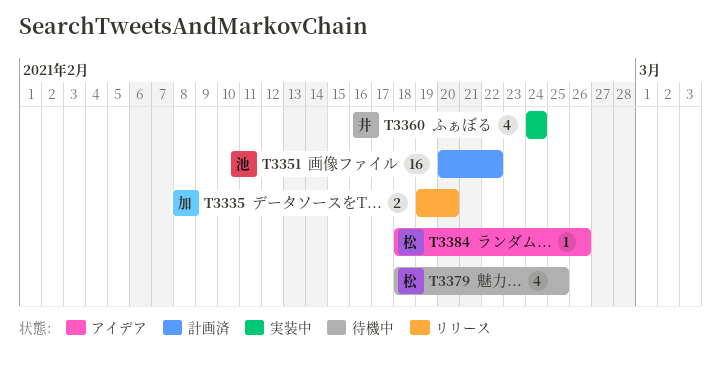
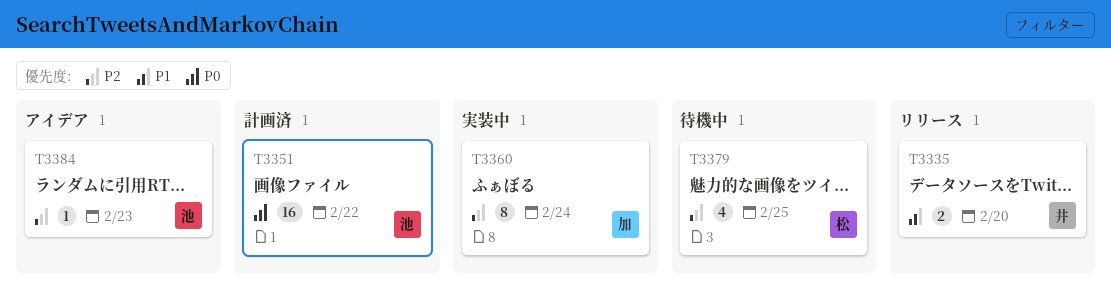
T3335, owner: 加 -> 井
T3360, owner: 井 -> 加
T3360, estimate: 4 -> 8
T3384, owner: 松 -> 池
T3384, due: Feb 26 -> Feb 23

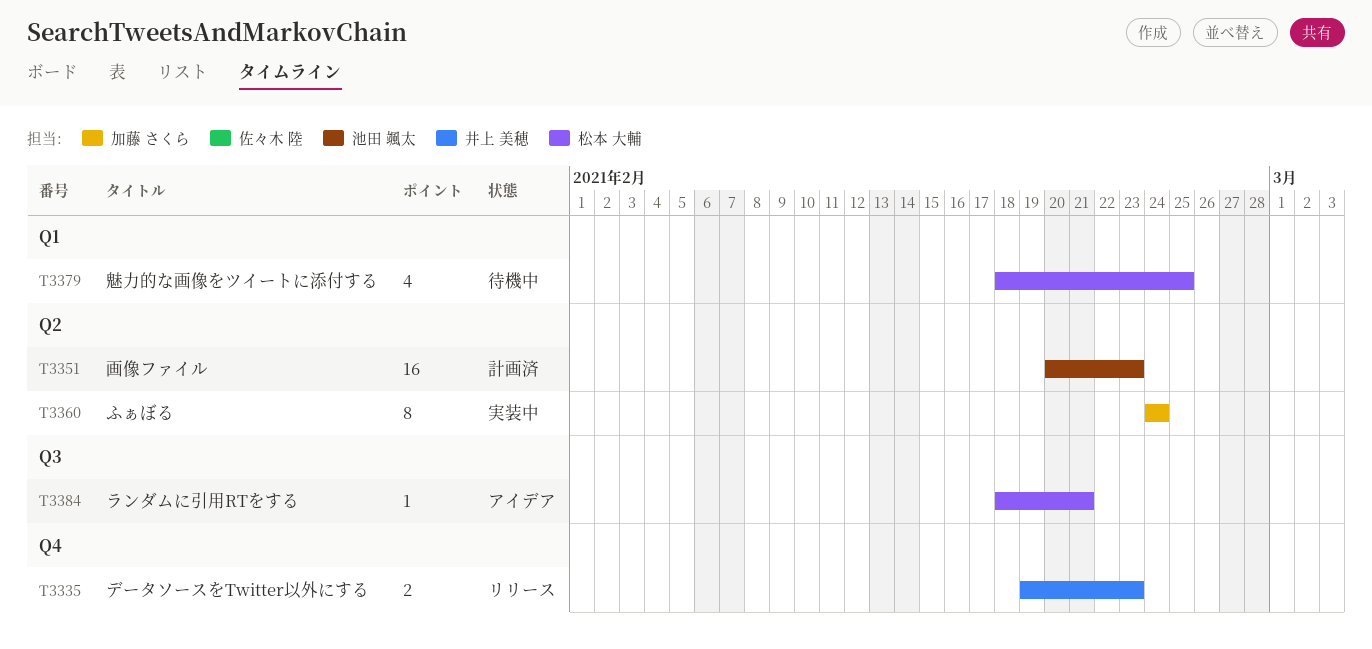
T3335, due: Feb 20 -> Feb 23
T3351, due: Feb 22 -> Feb 23
T3384, owner: 池田 颯太 -> 松本 大輔
T3384, due: Feb 23 -> Feb 21

